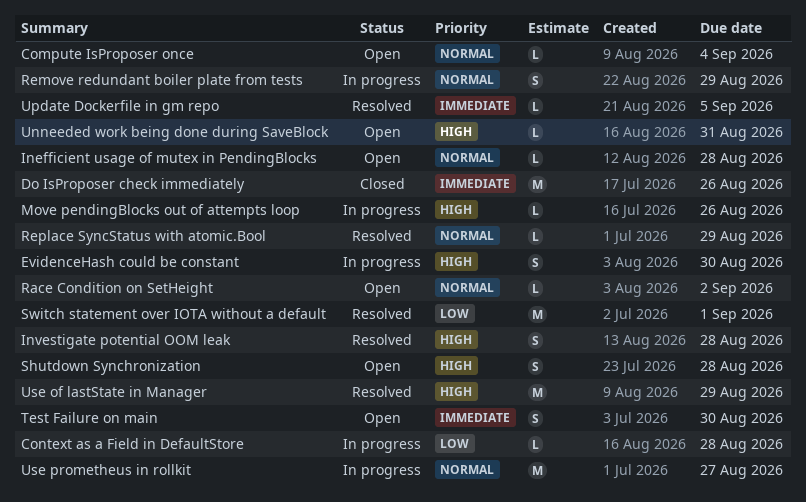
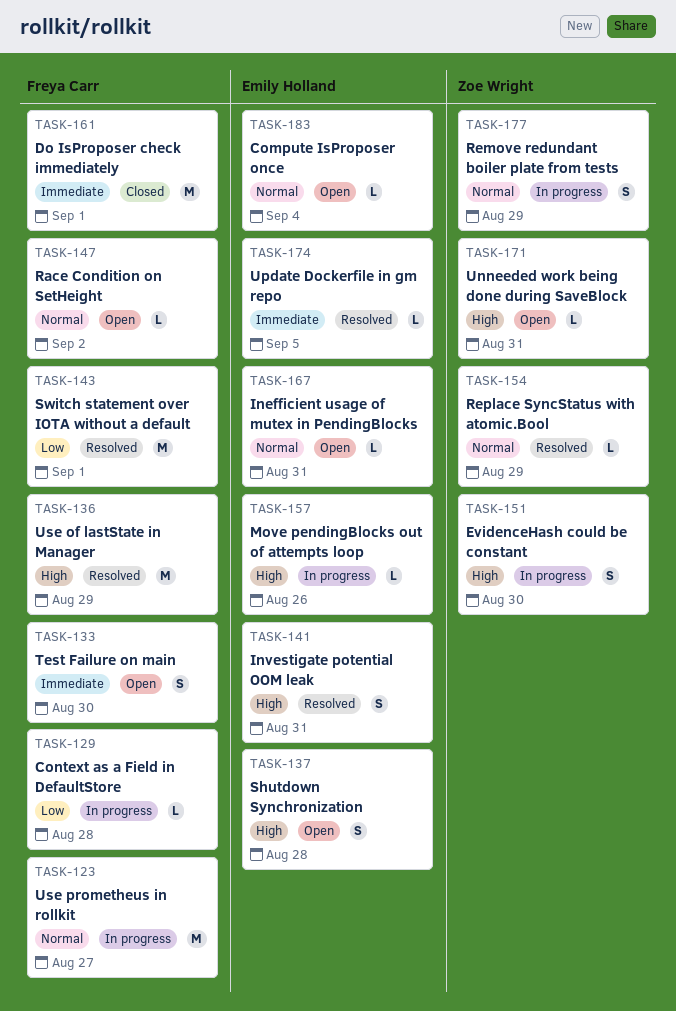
Do IsProposer check immediately, due: Aug 26 -> Sep 1
Inefficient usage of mutex in PendingBlocks, due: Aug 28 -> Aug 31
Investigate potential OOM leak, due: Aug 28 -> Aug 31

